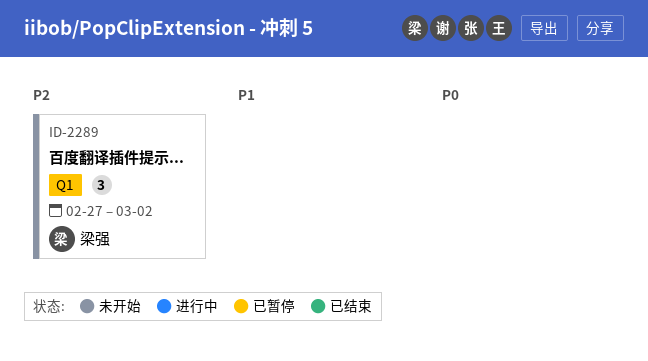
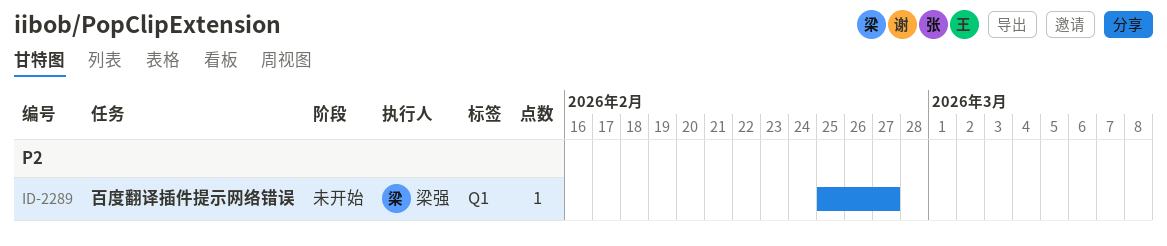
ID-2289, estimate: 3 -> 1
ID-2289, start: Feb 27 -> Feb 25
ID-2289, due: Mar 2 -> Feb 27

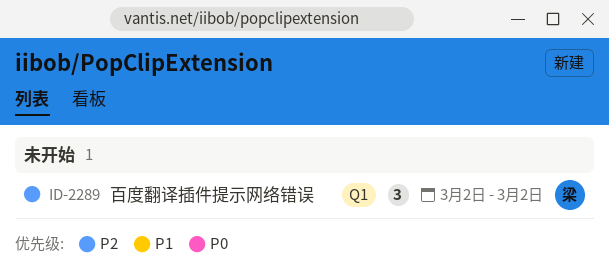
ID-2289, estimate: 1 -> 3
ID-2289, start: Feb 25 -> Mar 2
ID-2289, due: Feb 27 -> Mar 2

